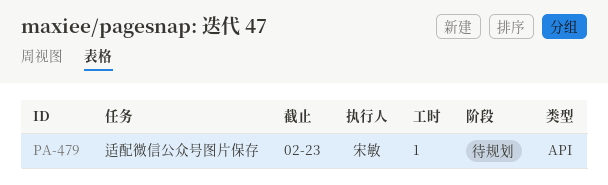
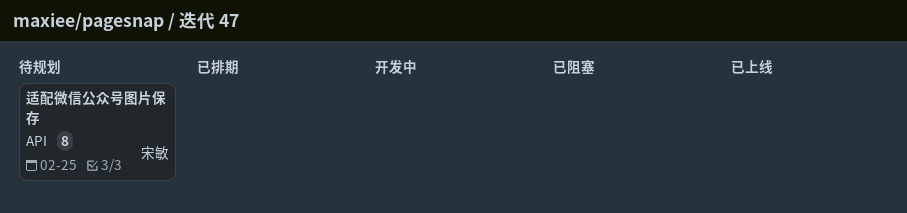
适配微信公众号图片保存, estimate: 1 -> 8
适配微信公众号图片保存, due: Feb 23 -> Feb 25

